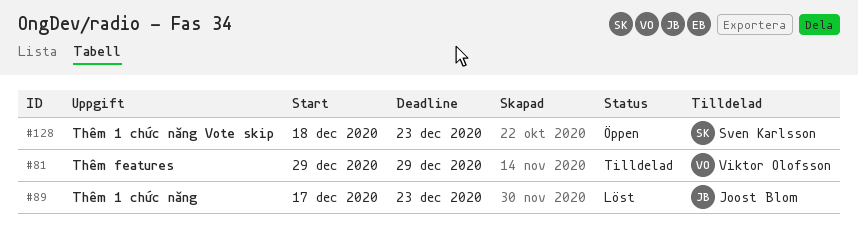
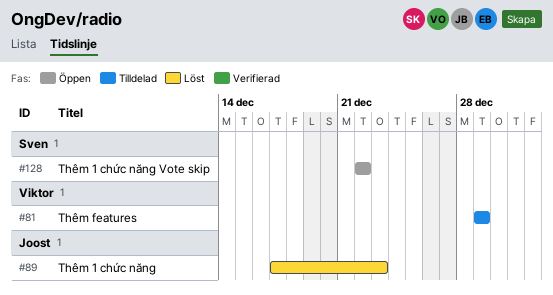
#128, start: Dec 18 -> Dec 22
#128, due: Dec 23 -> Dec 22

